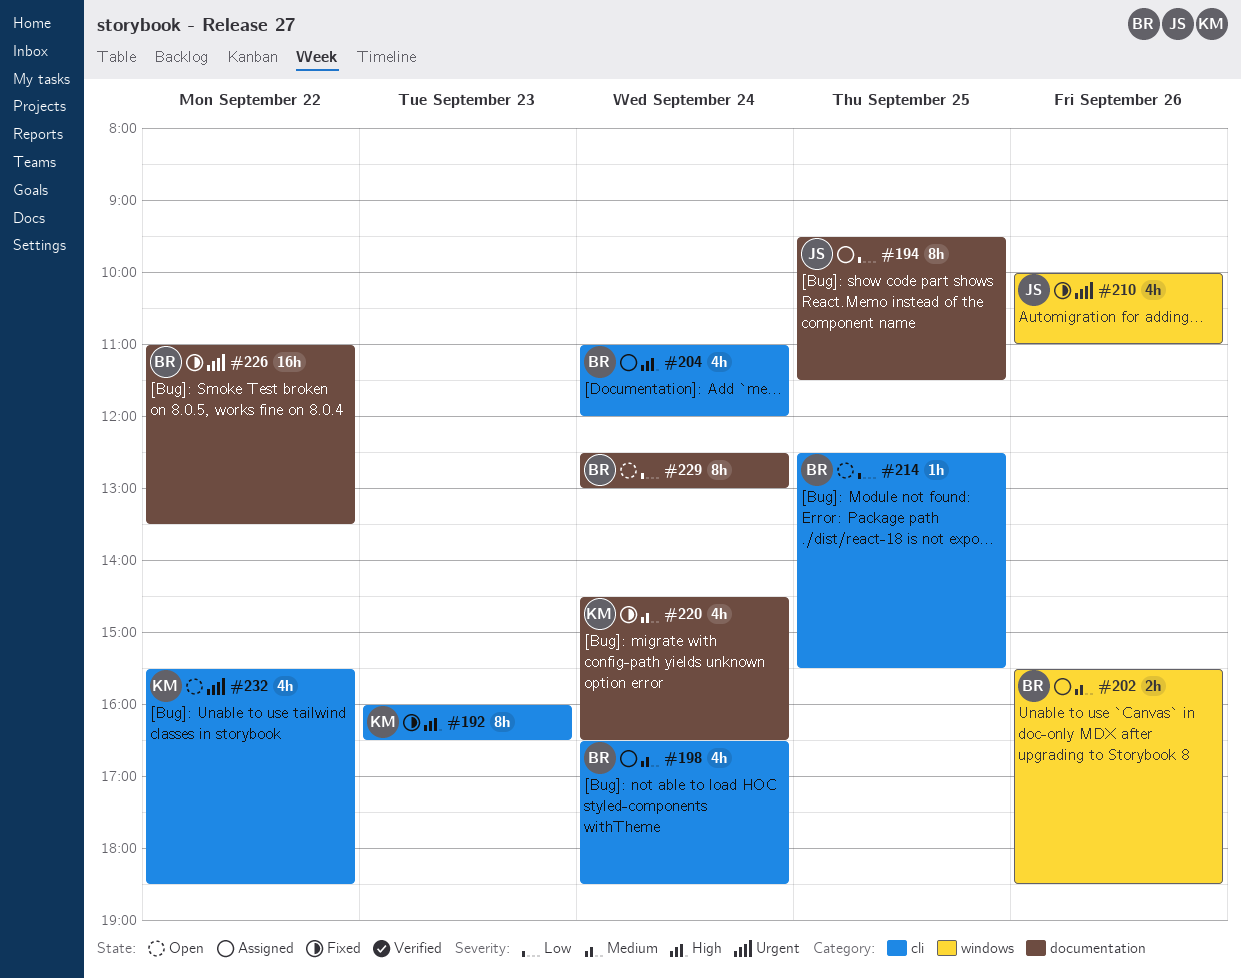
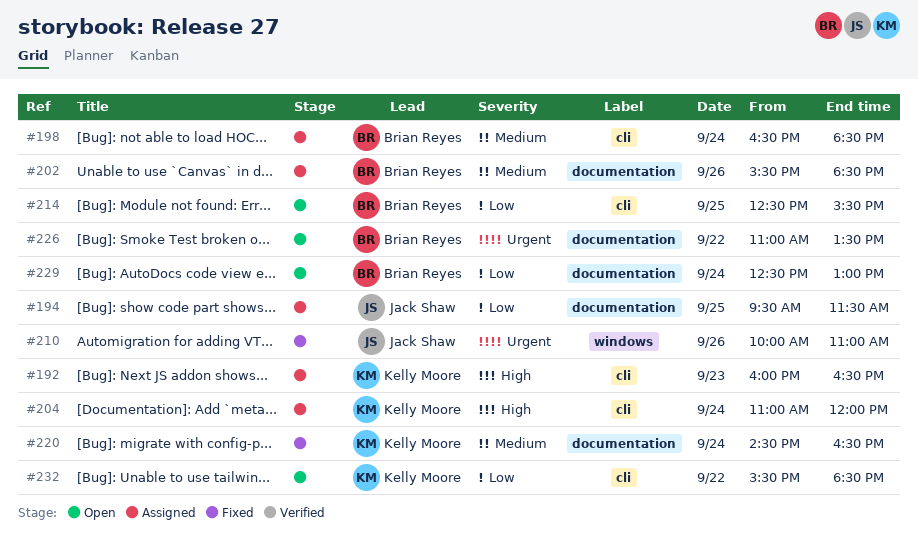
#192, status: Fixed -> Assigned
#202, label: windows -> documentation
#204, owner: Brian Reyes -> Kelly Moore
#226, status: Fixed -> Open
#232, priority: Urgent -> Low

